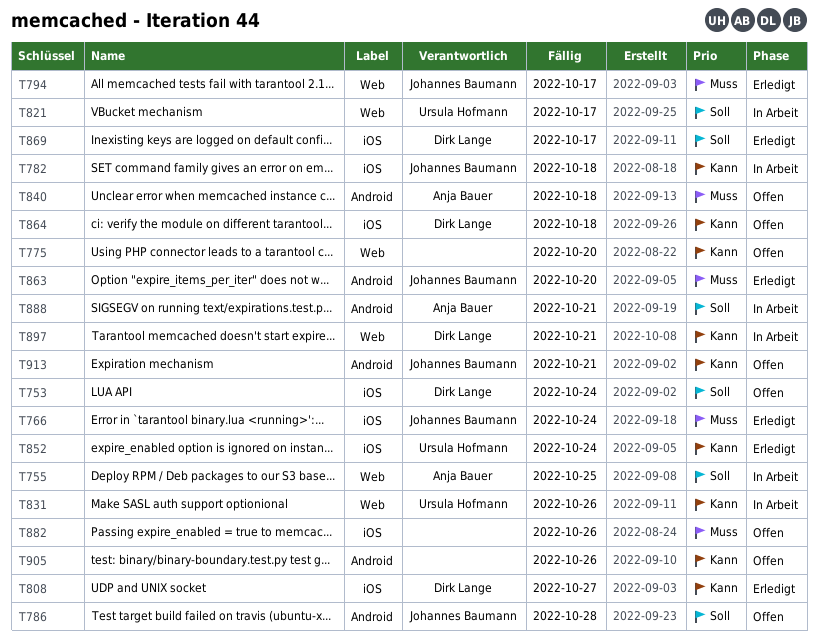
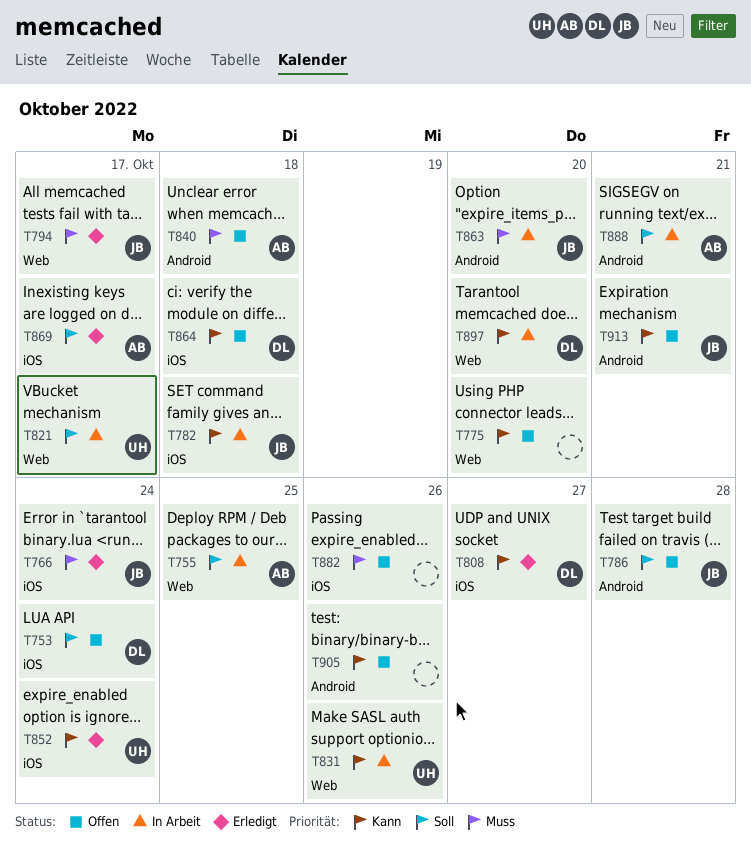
T863, status: Erledigt -> In Arbeit
T869, owner: Dirk Lange -> Anja Bauer
T897, due: Oct 21 -> Oct 20

